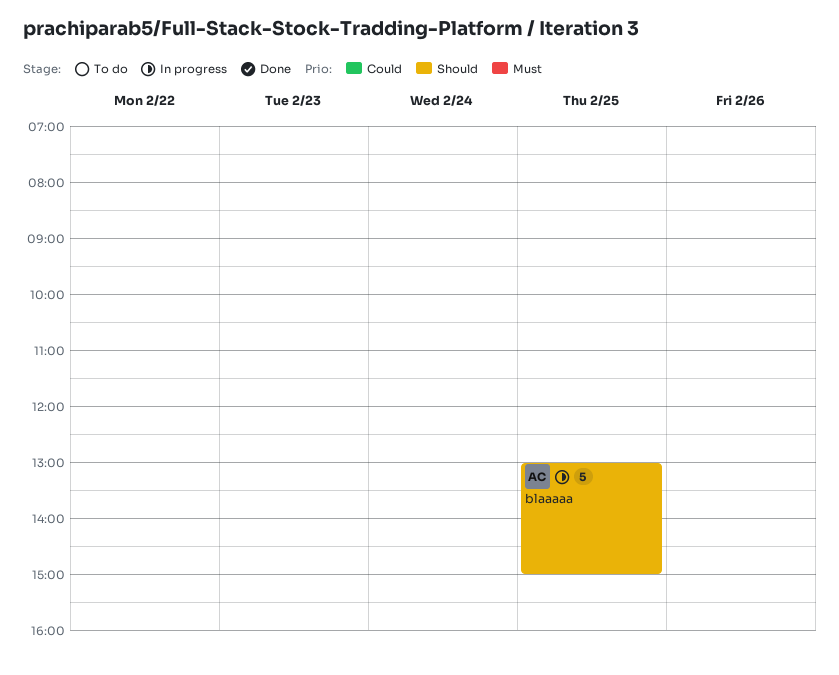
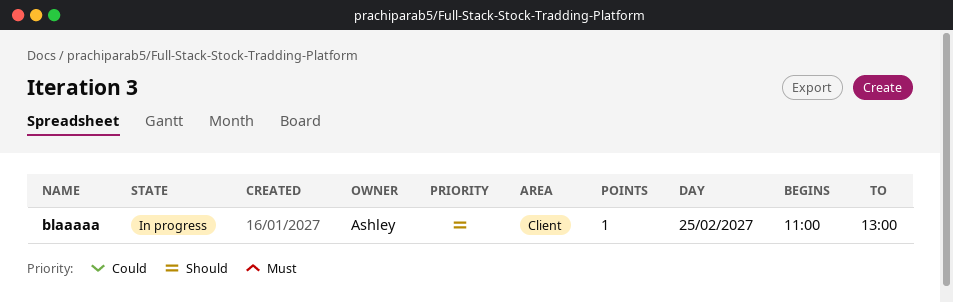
blaaaaa, estimate: 5 -> 1
blaaaaa, begins: 13:00 -> 11:00
blaaaaa, ends: 15:00 -> 13:00

